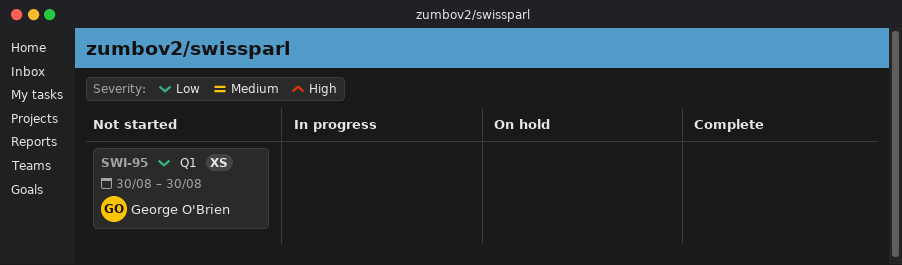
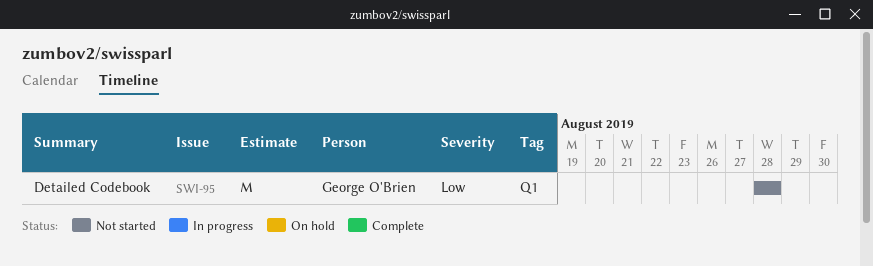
SWI-95, estimate: XS -> M
SWI-95, start: Aug 30 -> Aug 28
SWI-95, due: Aug 30 -> Aug 28

